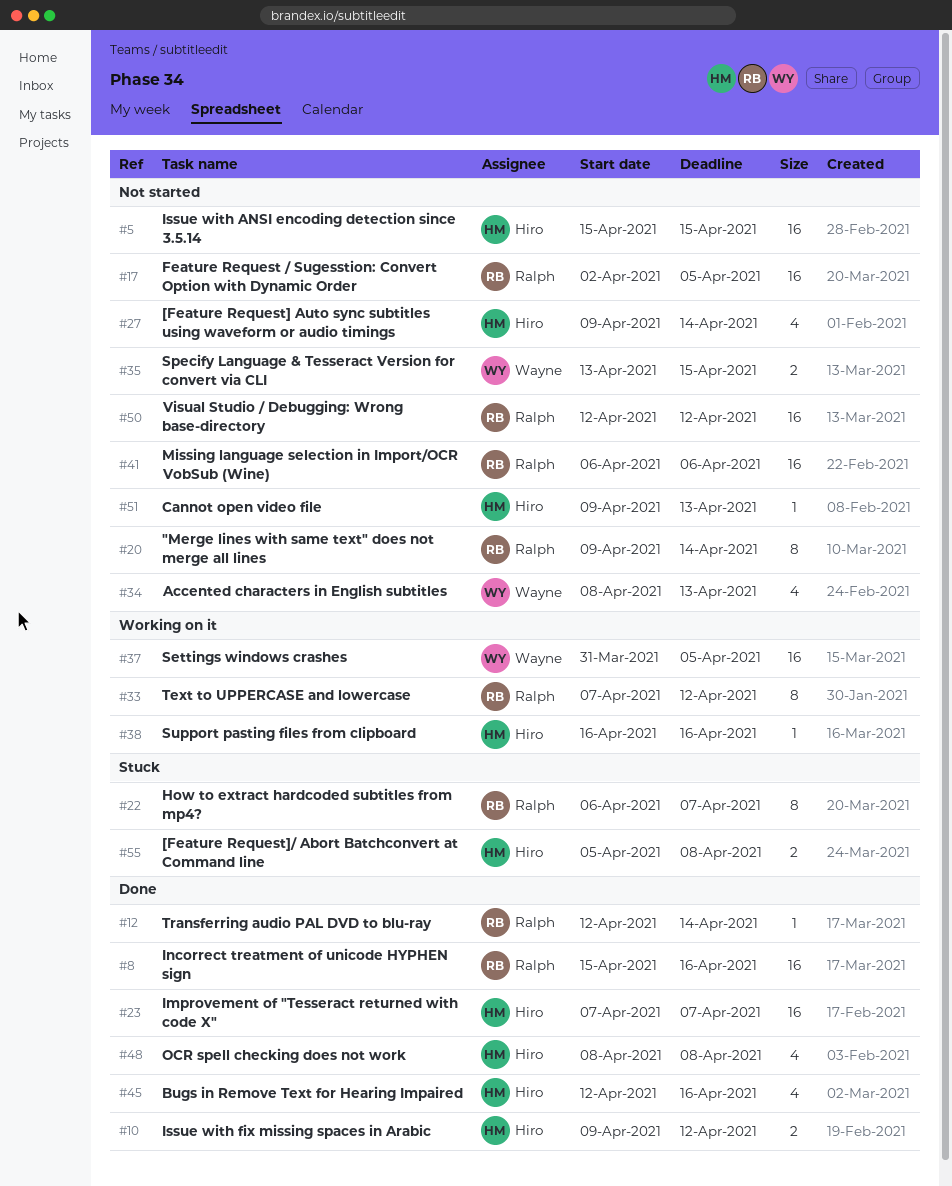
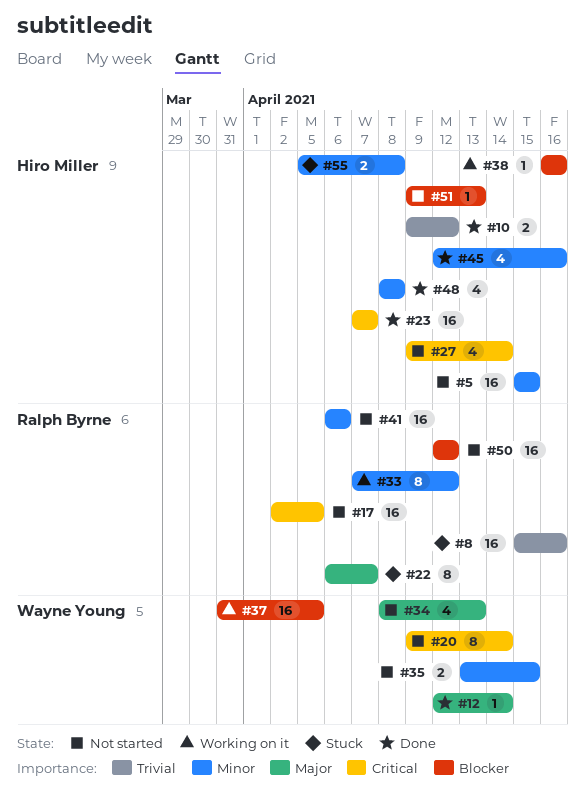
#8, status: Done -> Stuck
#12, owner: Ralph Byrne -> Wayne Young
#20, owner: Ralph Byrne -> Wayne Young

